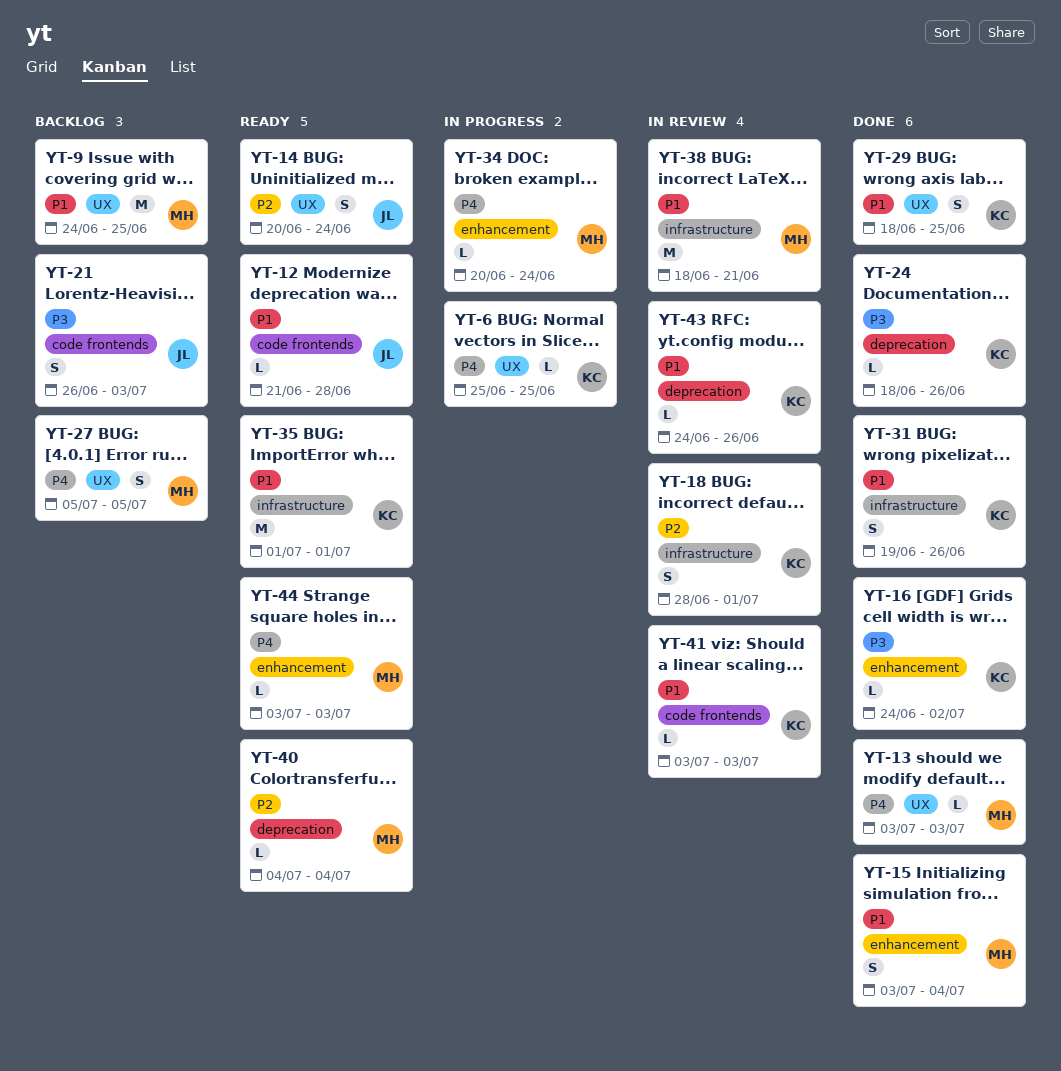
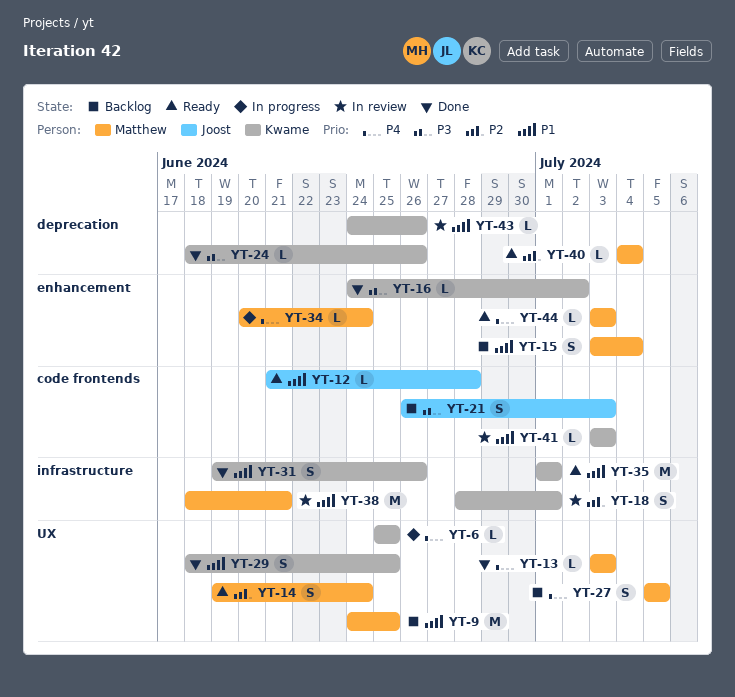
YT-14, owner: Joost -> Matthew
YT-14, start: Jun 20 -> Jun 19
YT-15, status: Done -> Backlog

